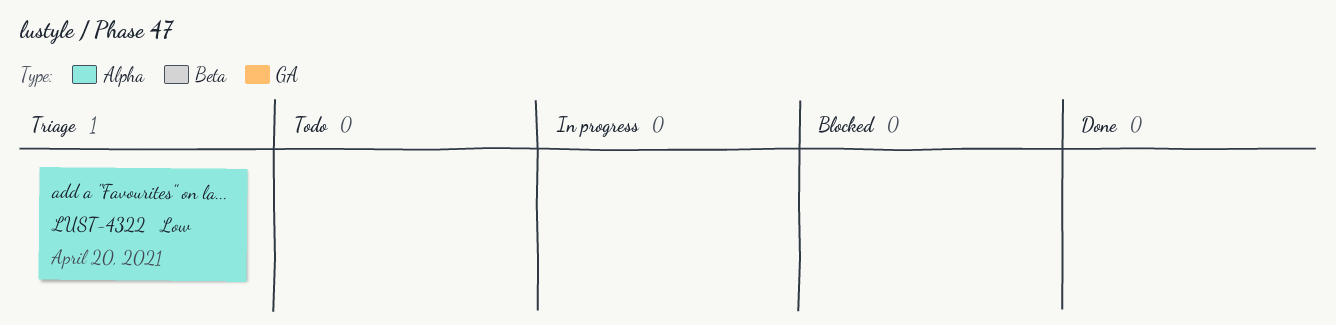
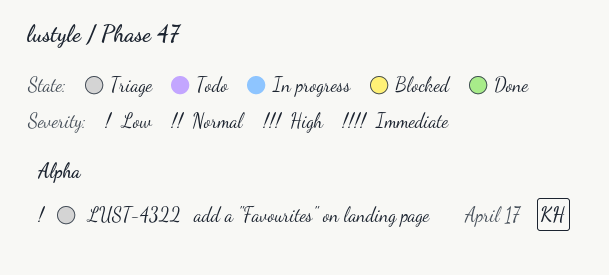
LUST-4322, due: Apr 20 -> Apr 17

